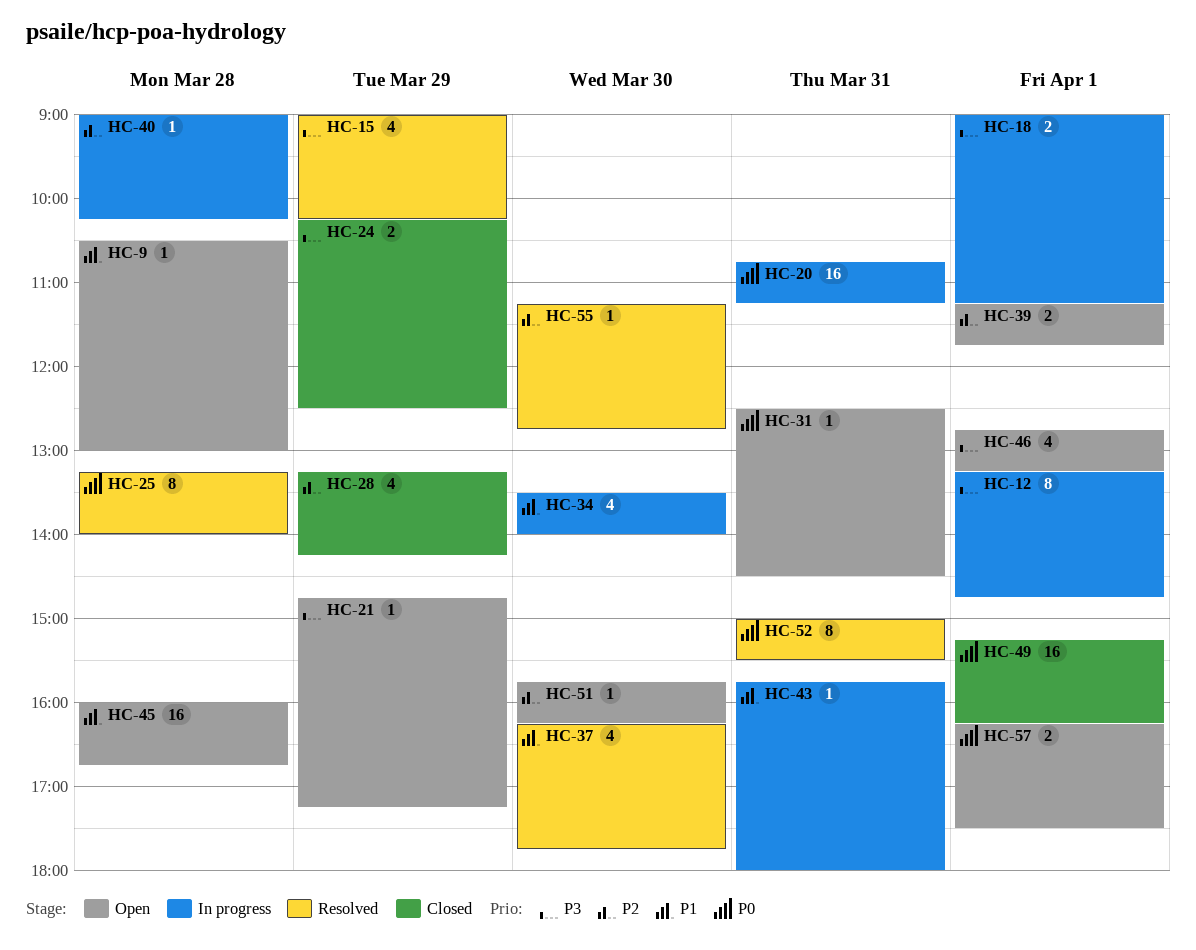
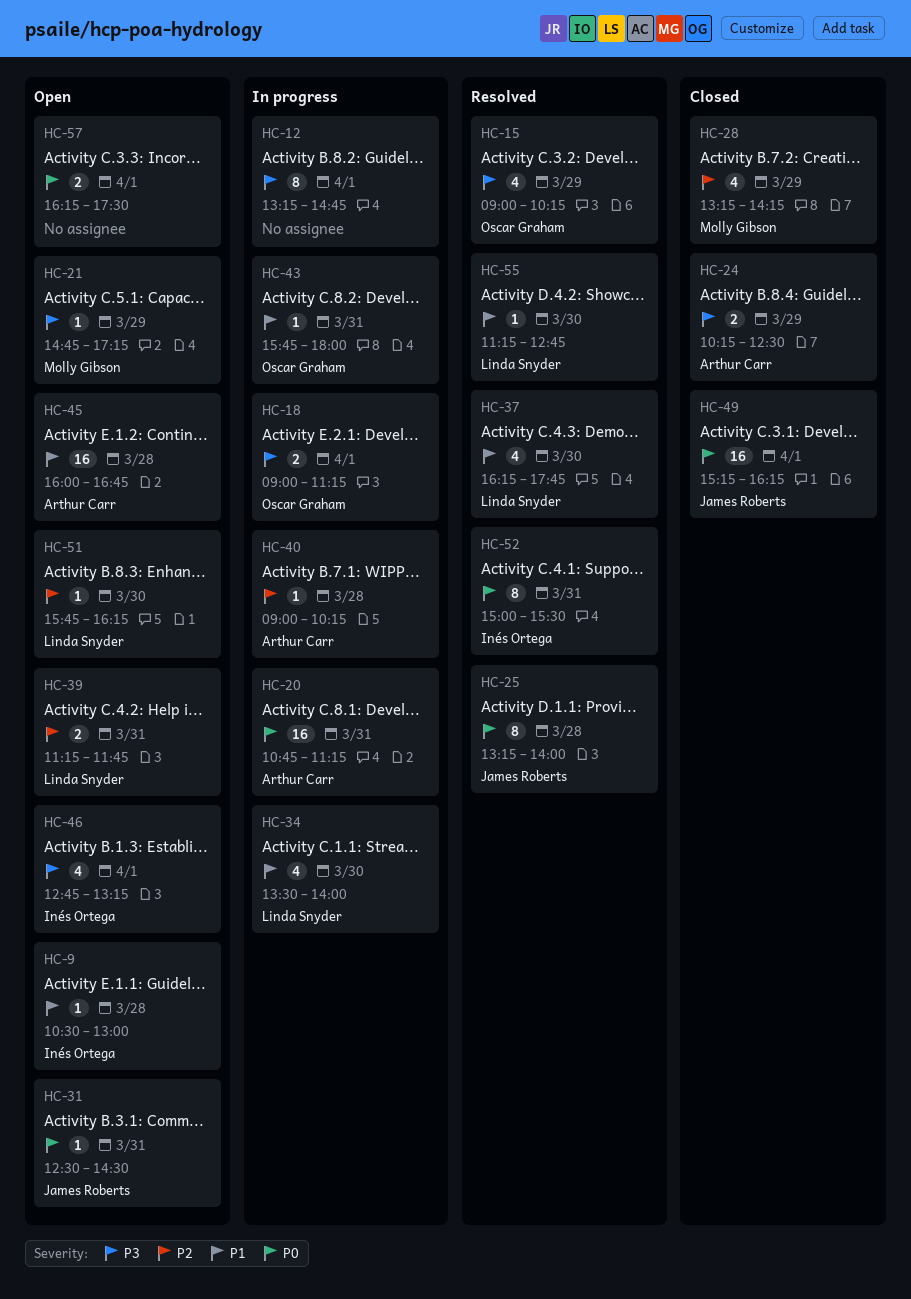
HC-39, day: Apr 1 -> Mar 31
HC-55, priority: P2 -> P1

